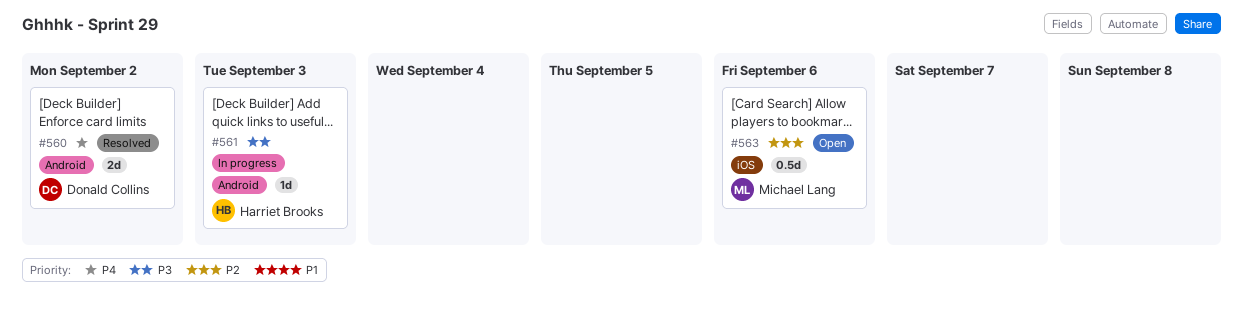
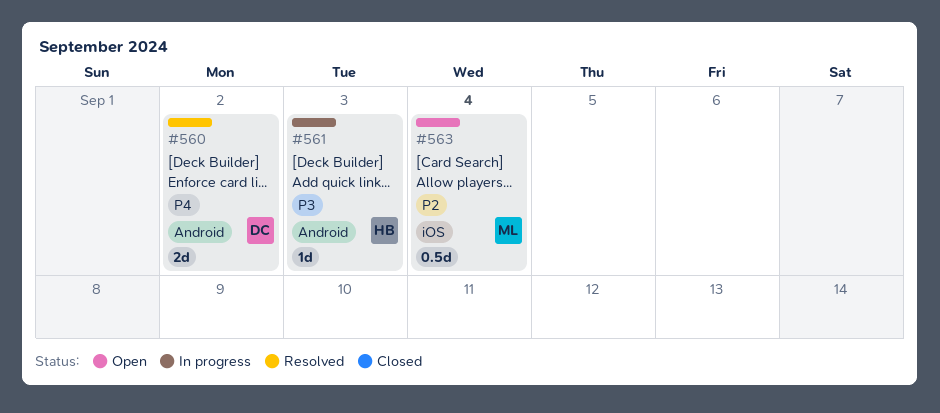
#563, due: Sep 6 -> Sep 4

